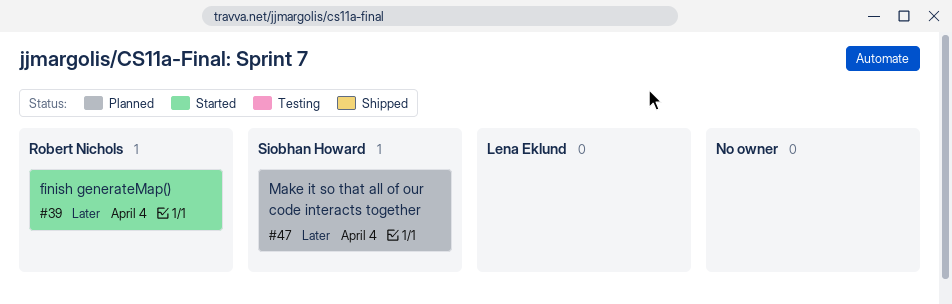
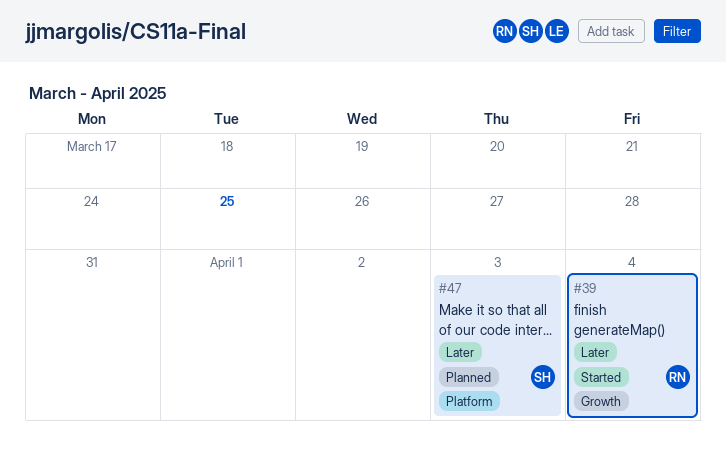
#47, due: Apr 4 -> Apr 3

